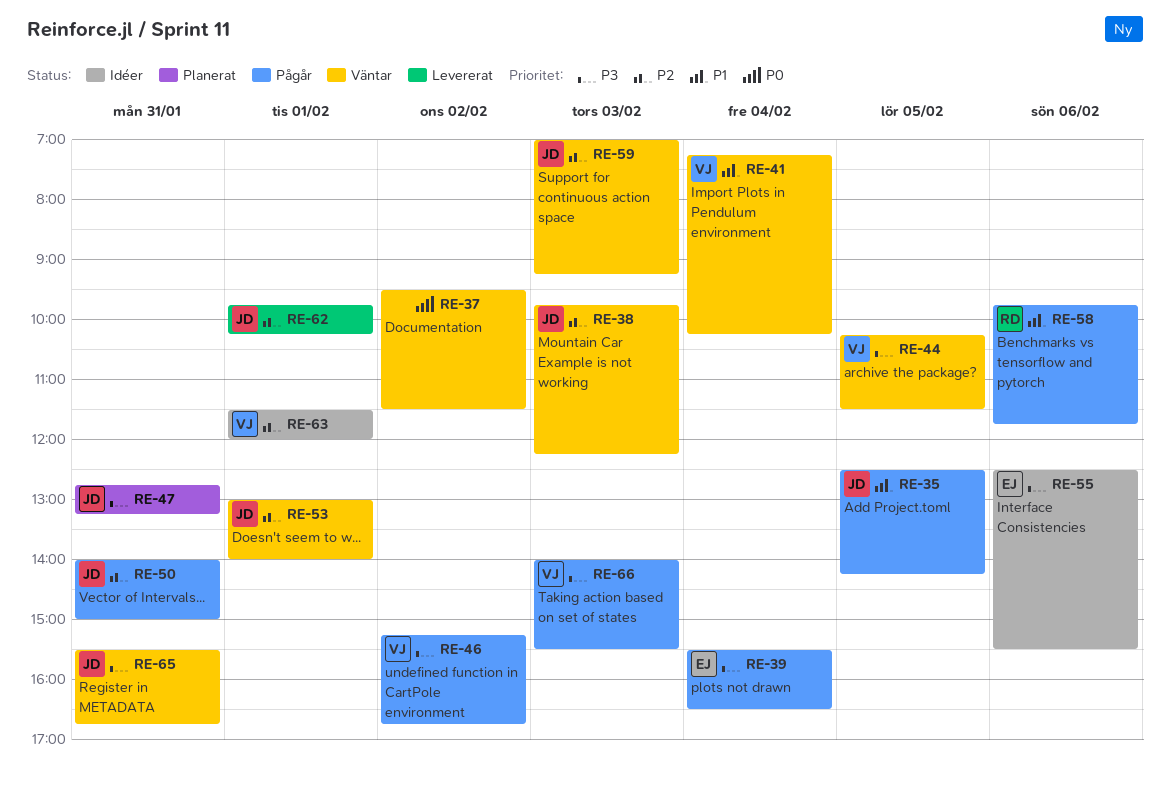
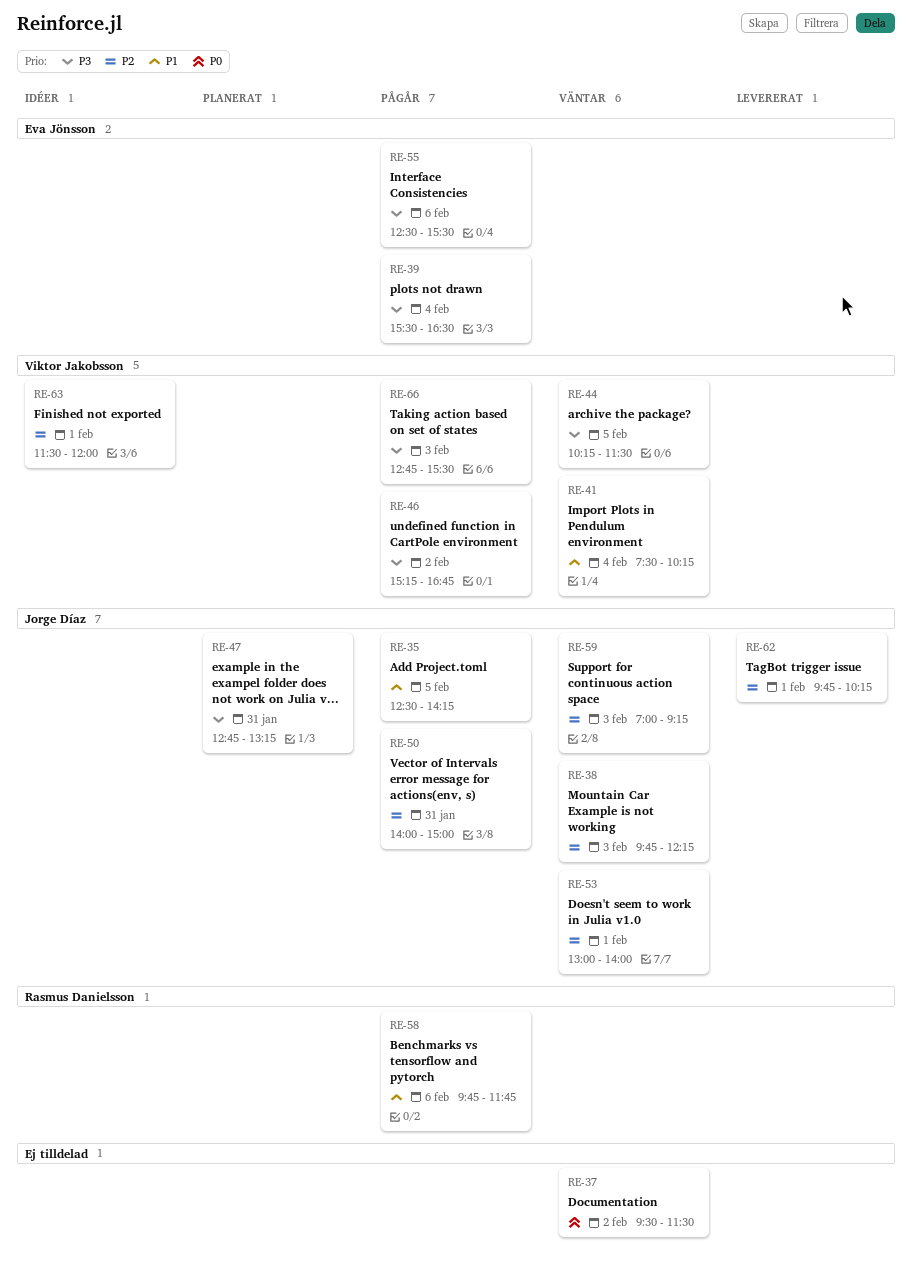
RE-41, begins: 07:15 -> 07:30
RE-55, status: Idéer -> Pågår
RE-65: present -> none
RE-66, begins: 14:00 -> 12:45

